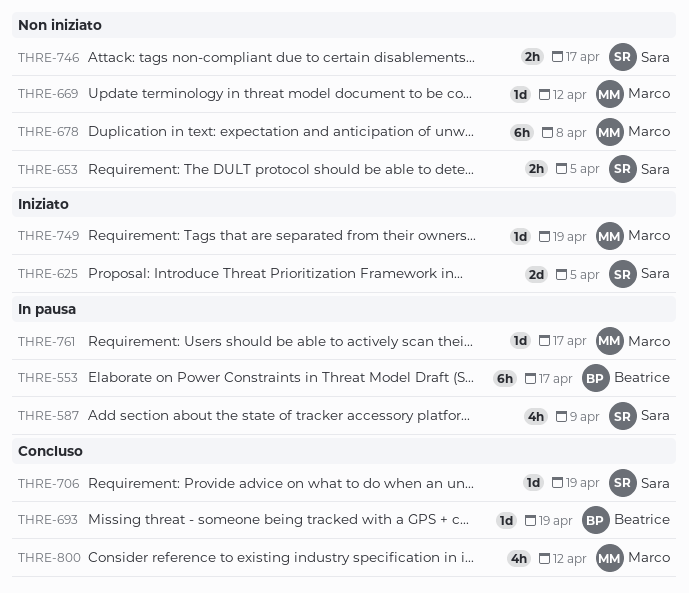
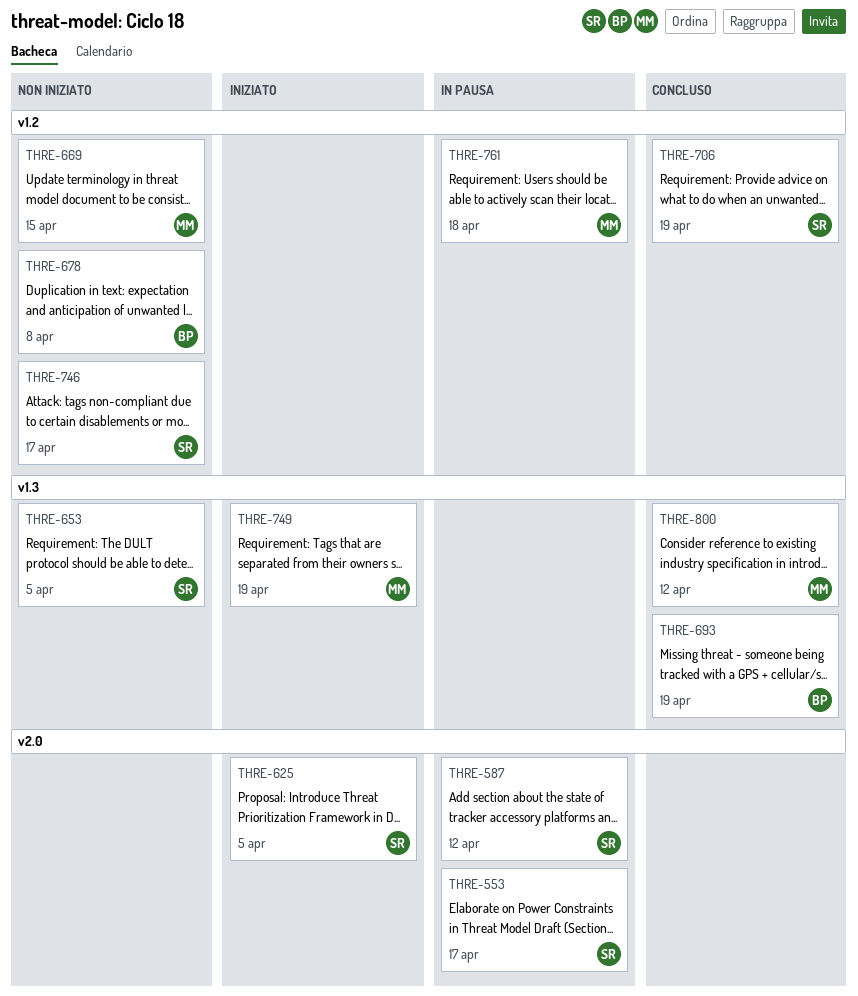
THRE-553, owner: Beatrice -> Sara
THRE-587, due: Apr 9 -> Apr 12
THRE-669, due: Apr 12 -> Apr 15
THRE-678, owner: Marco -> Beatrice
THRE-761, due: Apr 17 -> Apr 18

